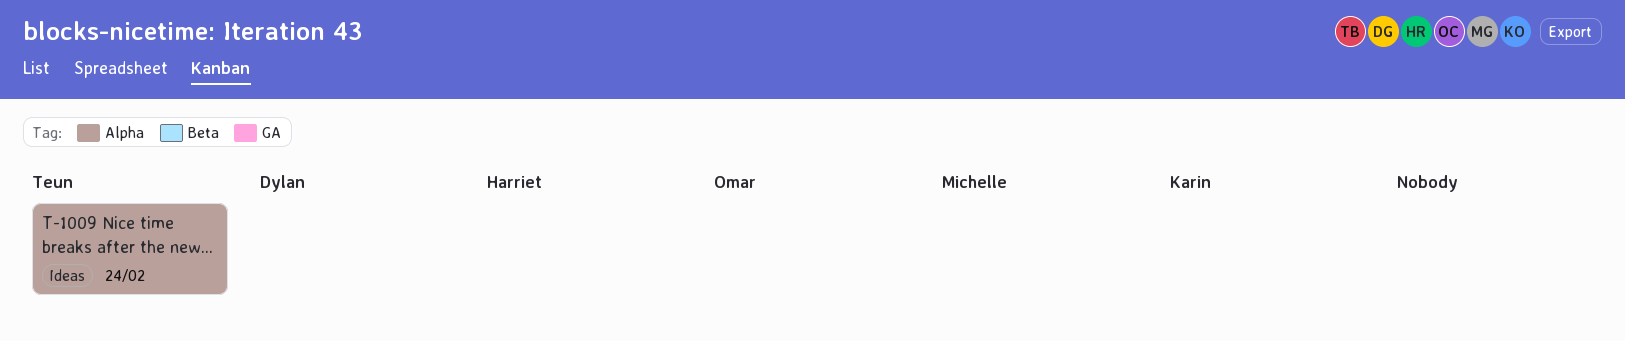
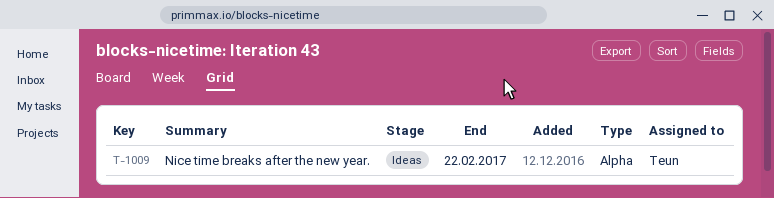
T-1009, due: Feb 24 -> Feb 22

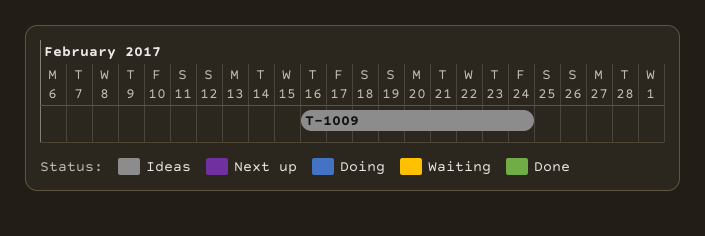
T-1009, due: Feb 22 -> Feb 24

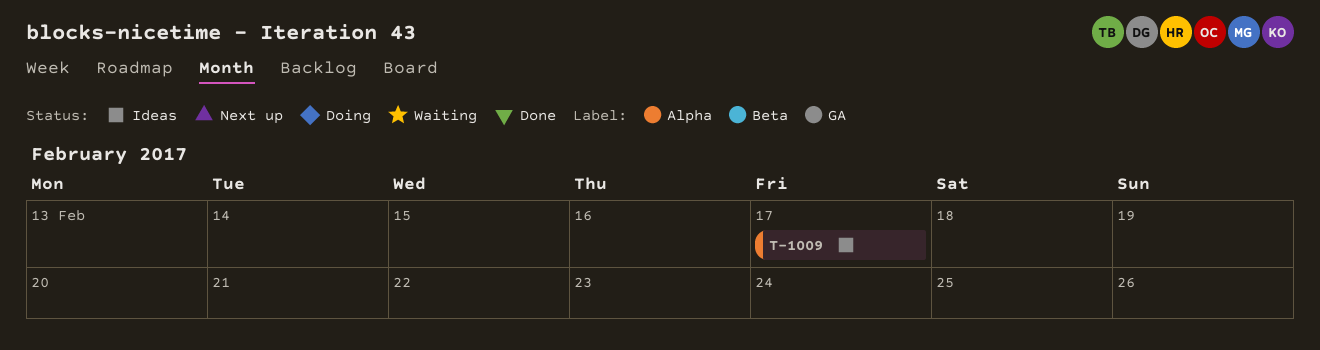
T-1009, due: Feb 24 -> Feb 17

